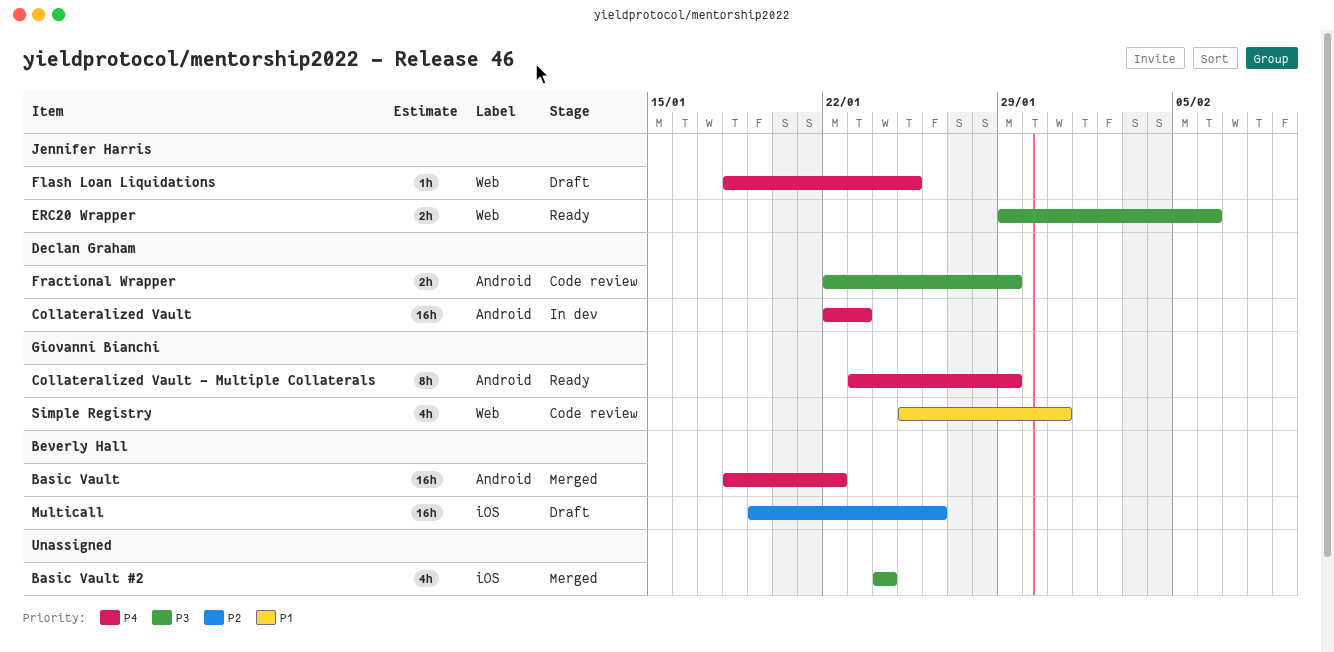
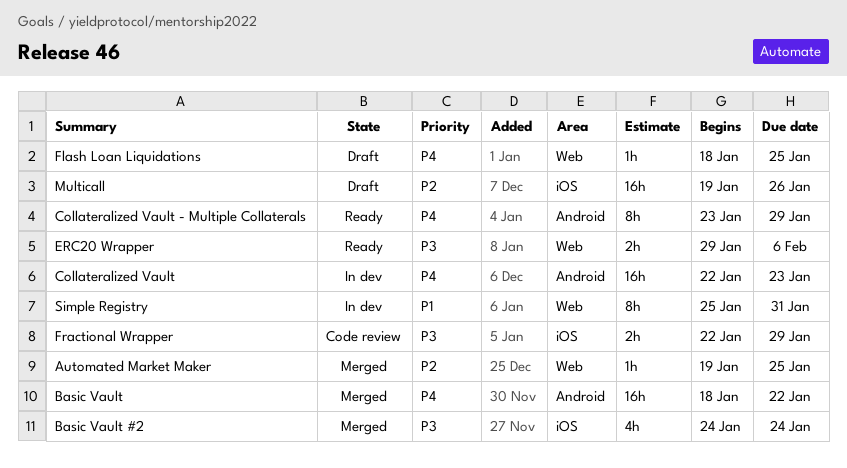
Automated Market Maker: none -> present
Fractional Wrapper, label: Android -> iOS
Simple Registry, status: Code review -> In dev
Simple Registry, estimate: 4h -> 8h

